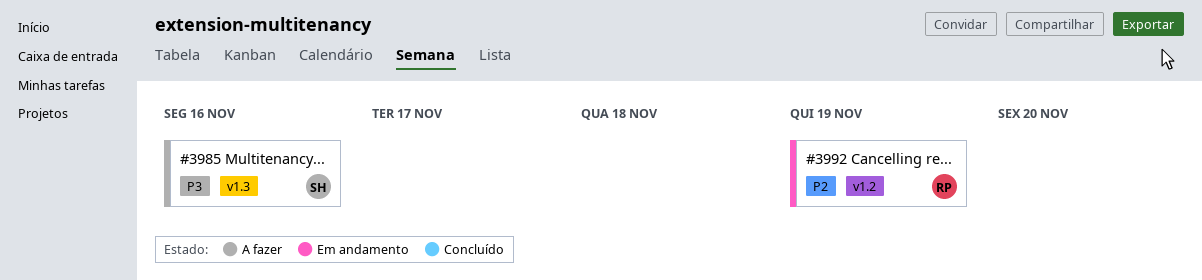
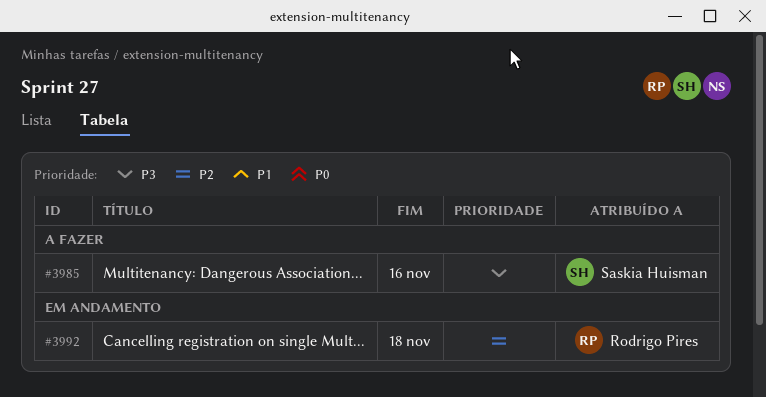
#3992, due: Nov 19 -> Nov 18

